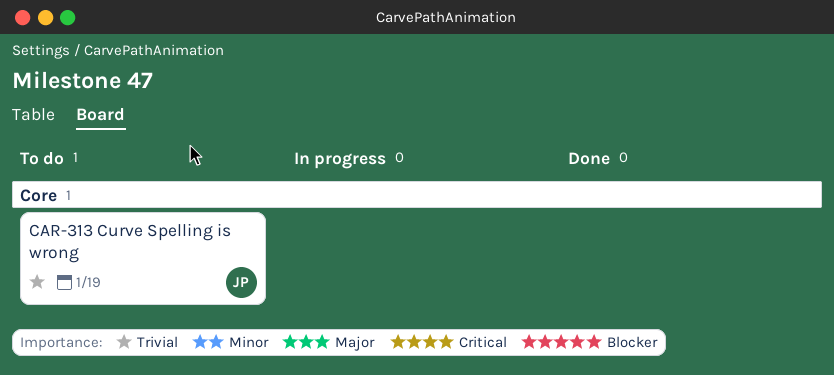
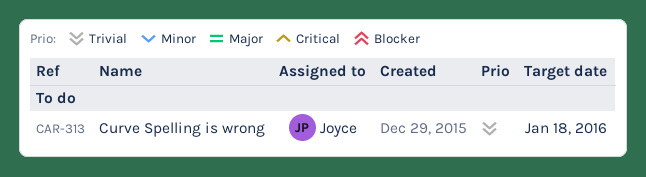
CAR-313, due: Jan 19 -> Jan 18

